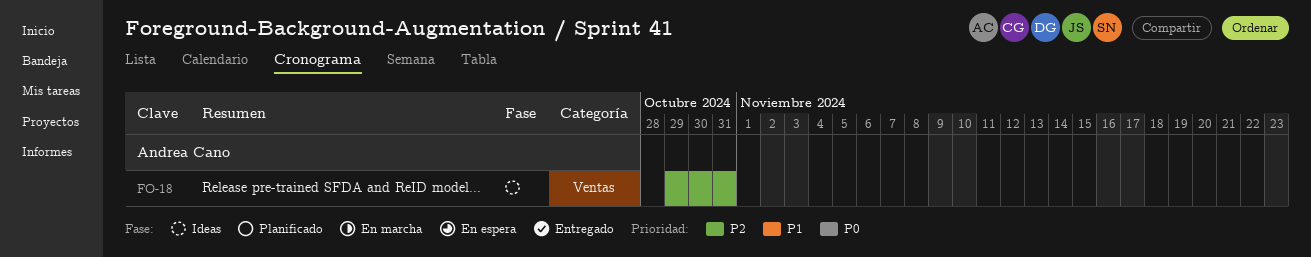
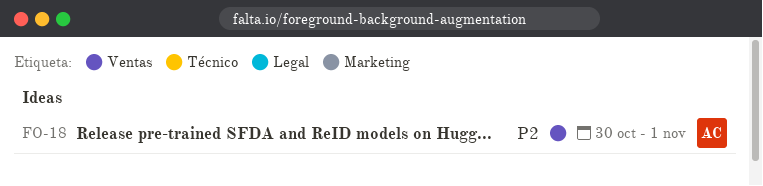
FO-18, start: Oct 29 -> Oct 30
FO-18, due: Oct 31 -> Nov 1

